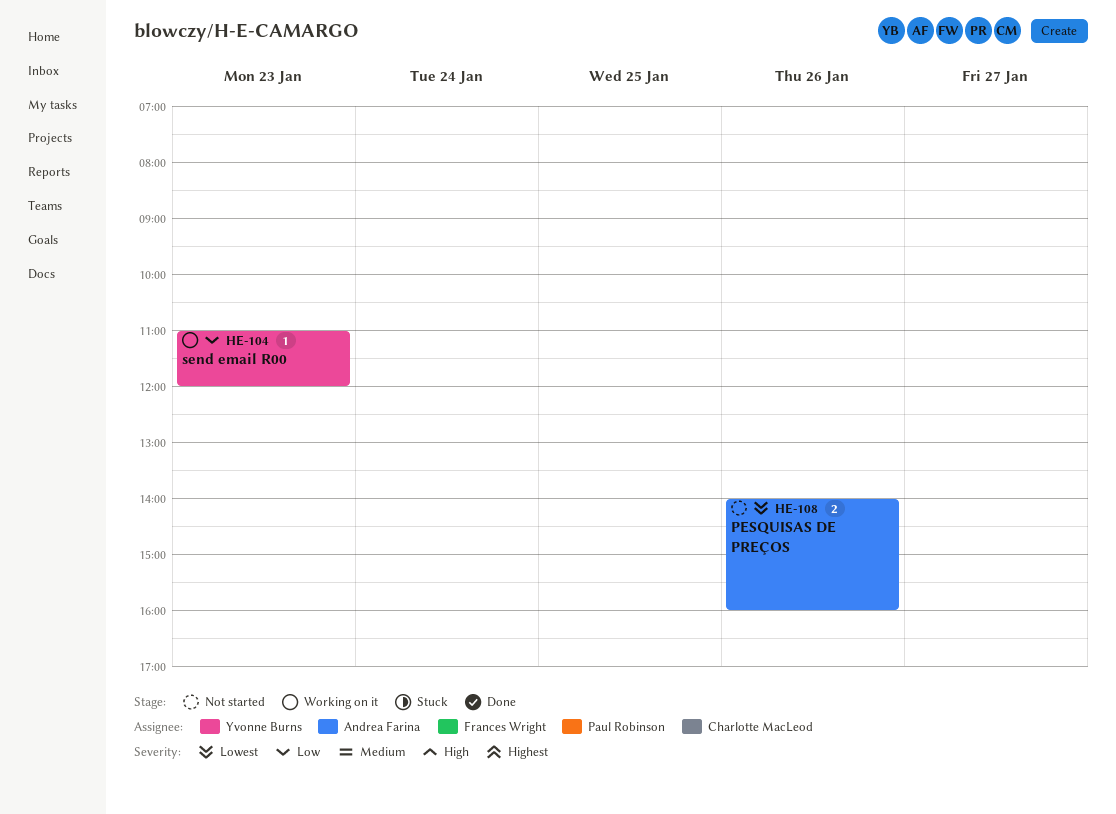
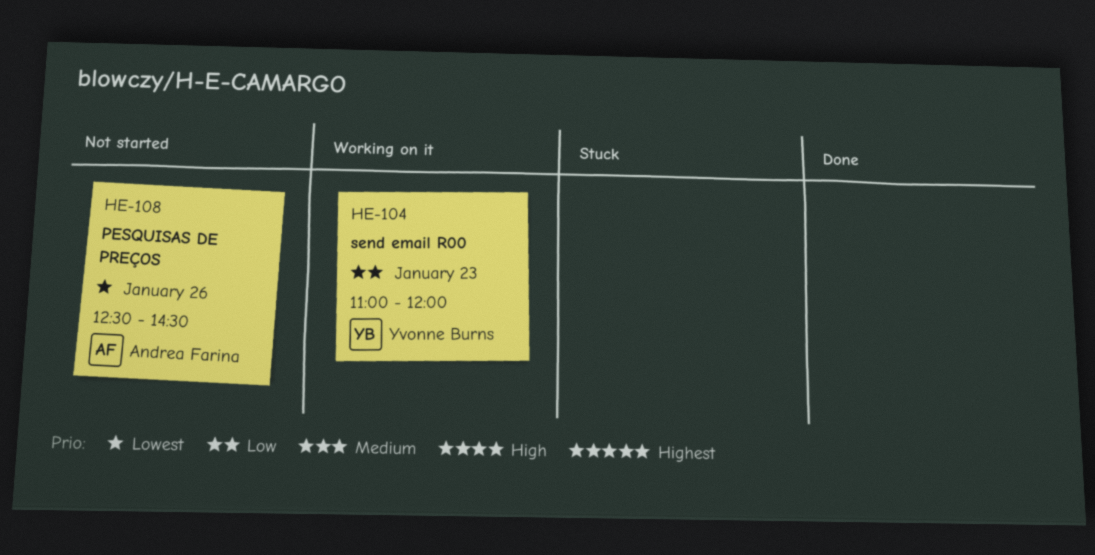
HE-108, begins: 14:00 -> 12:30
HE-108, ends: 16:00 -> 14:30

